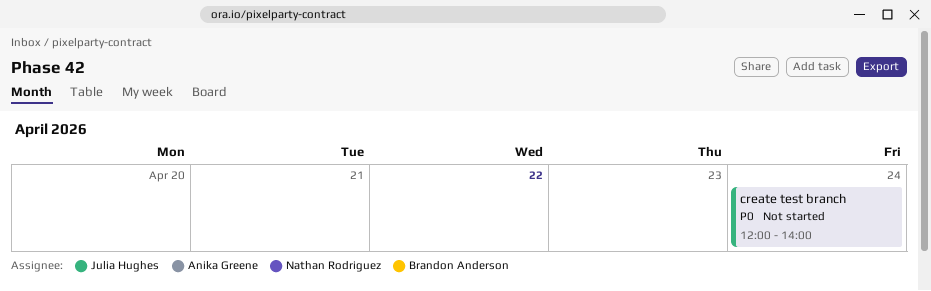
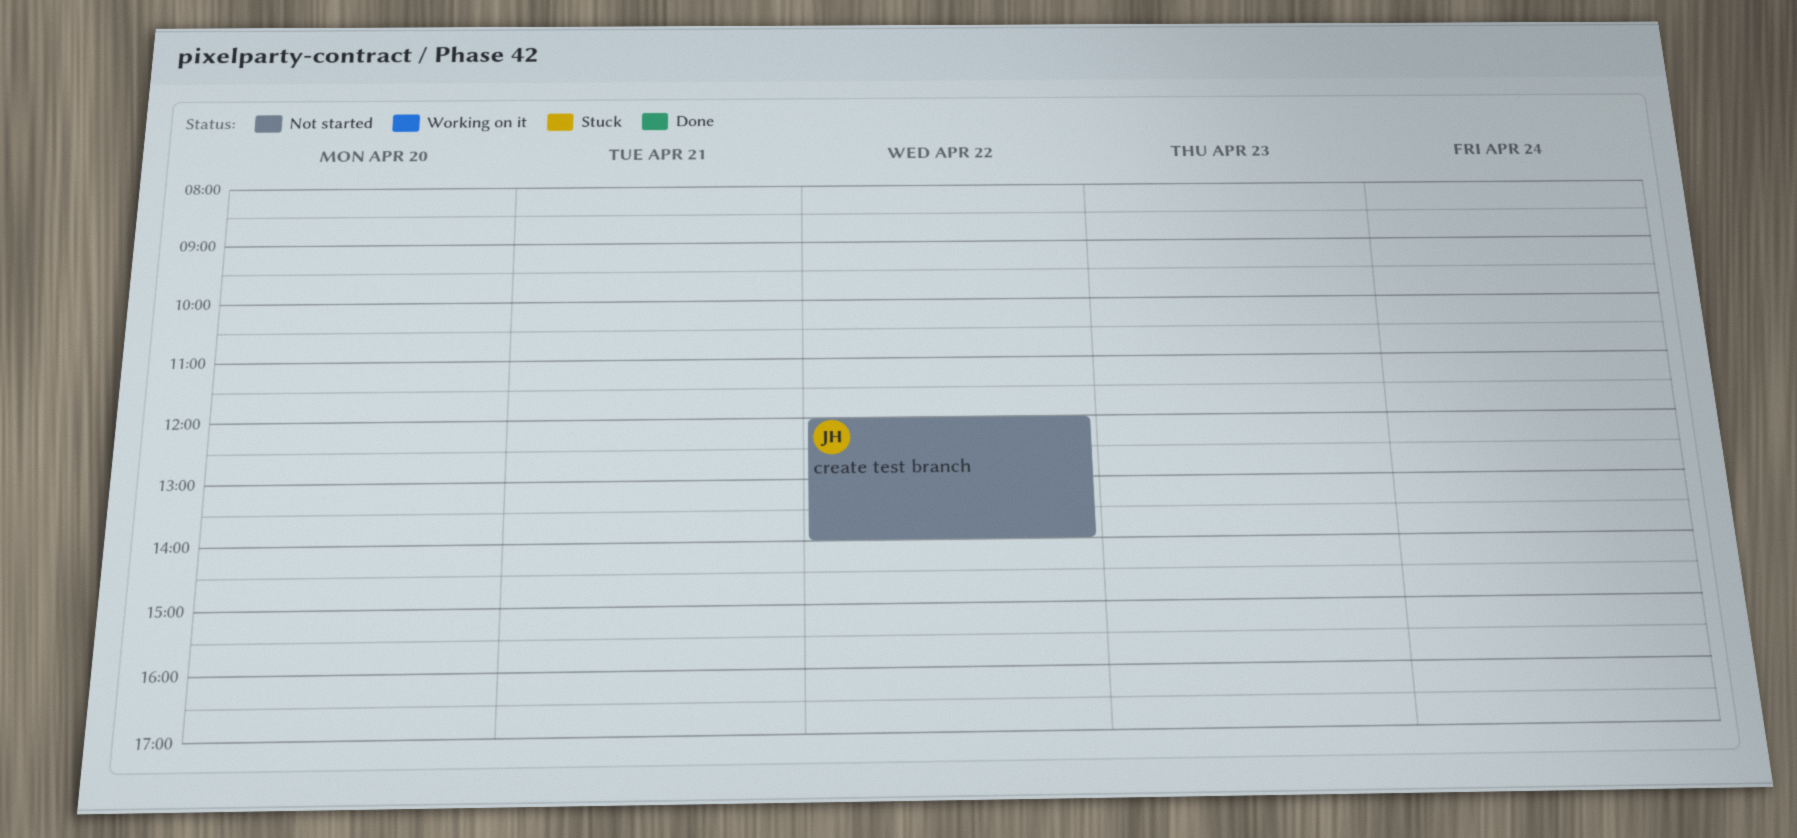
create test branch, day: Apr 24 -> Apr 22

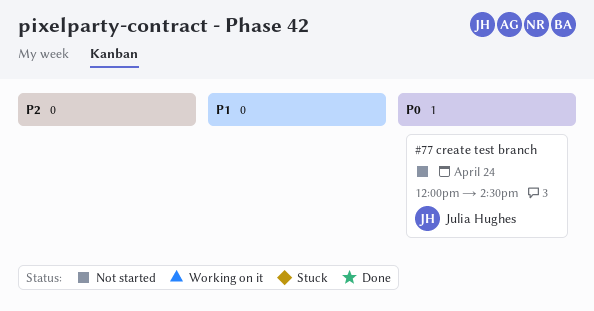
create test branch, day: Apr 22 -> Apr 24
create test branch, ends: 14:00 -> 14:30

